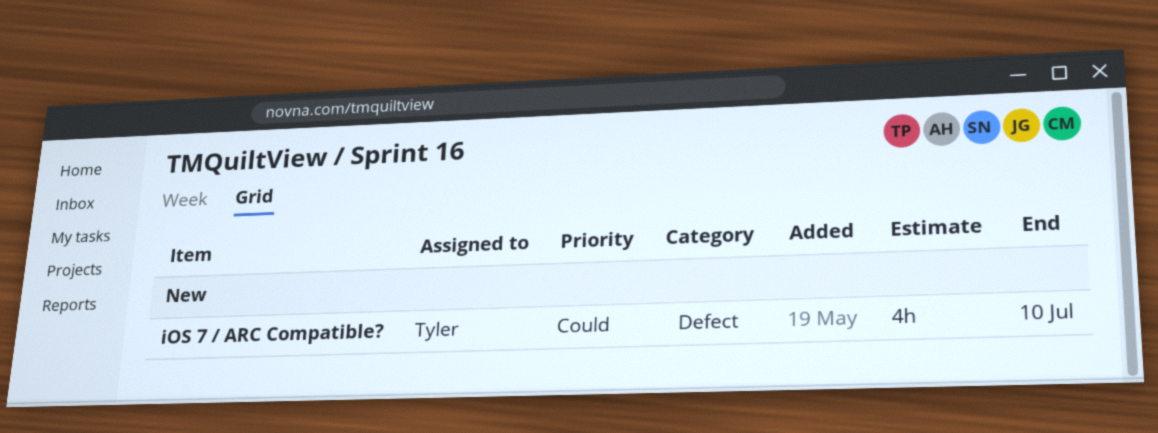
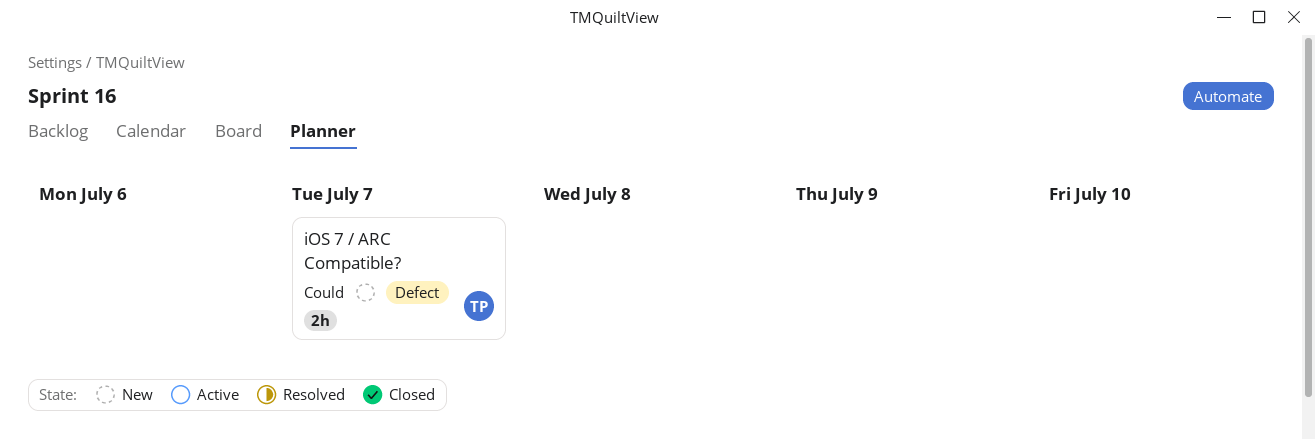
iOS 7 / ARC Compatible?, estimate: 4h -> 2h
iOS 7 / ARC Compatible?, due: Jul 10 -> Jul 7

